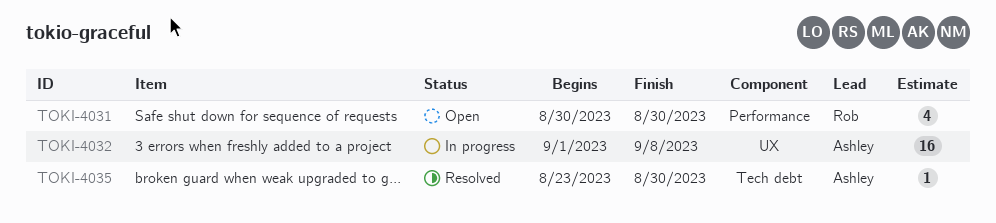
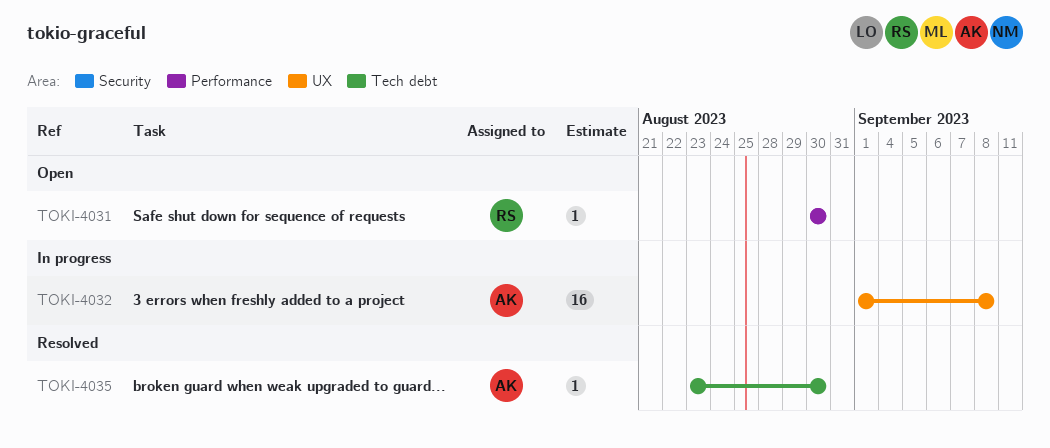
TOKI-4031, estimate: 4 -> 1

